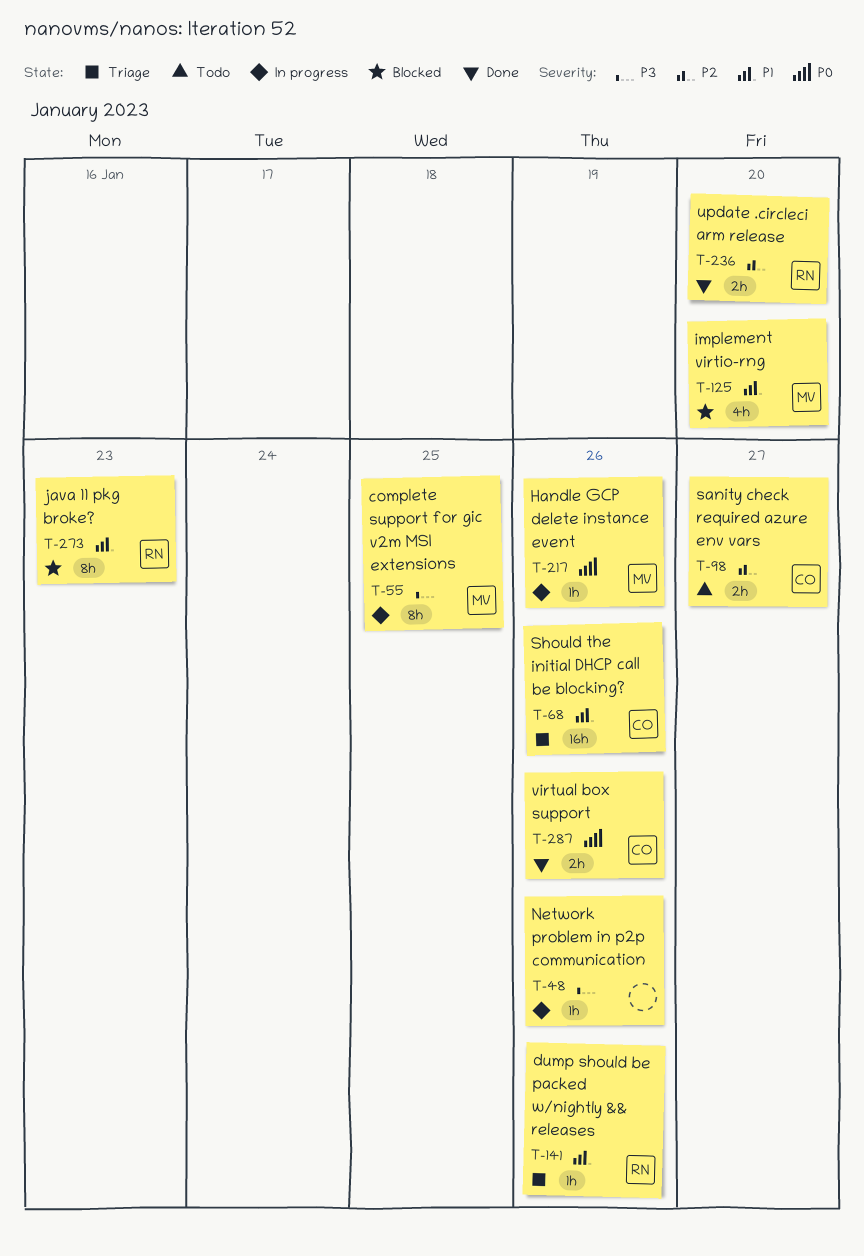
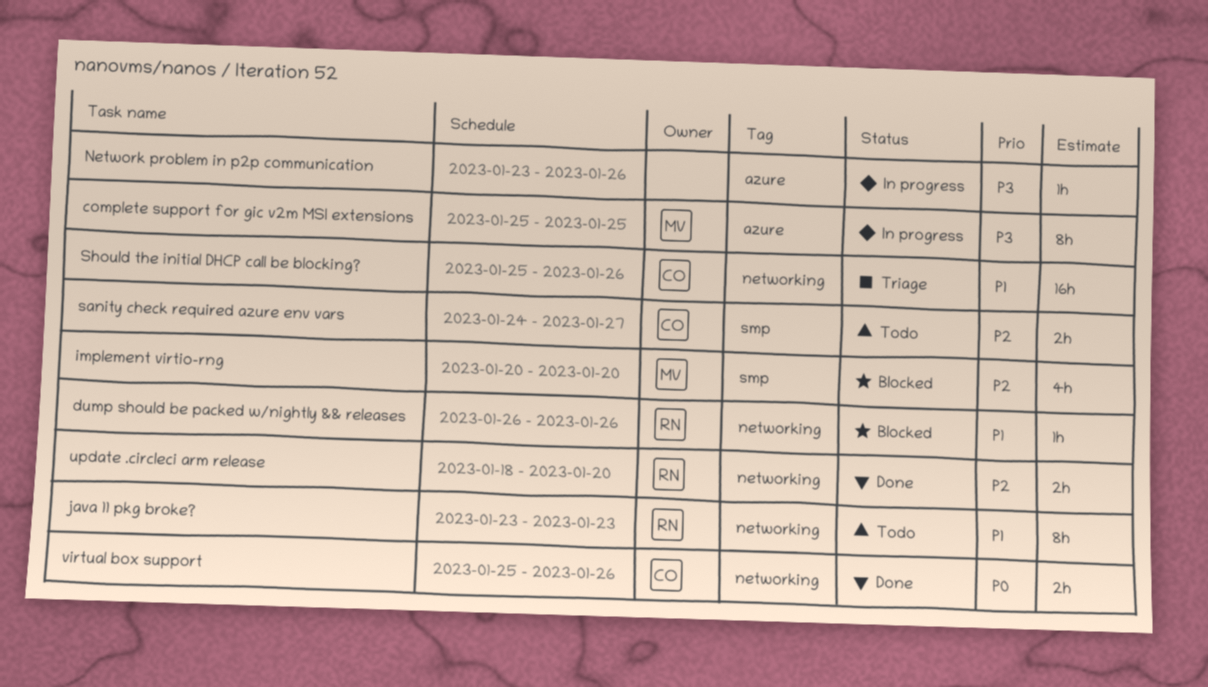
dump should be packed w/nightly && releases, status: Triage -> Blocked
Handle GCP delete instance event: present -> none
implement virtio-rng, priority: P1 -> P2
java 11 pkg broke?, status: Blocked -> Todo

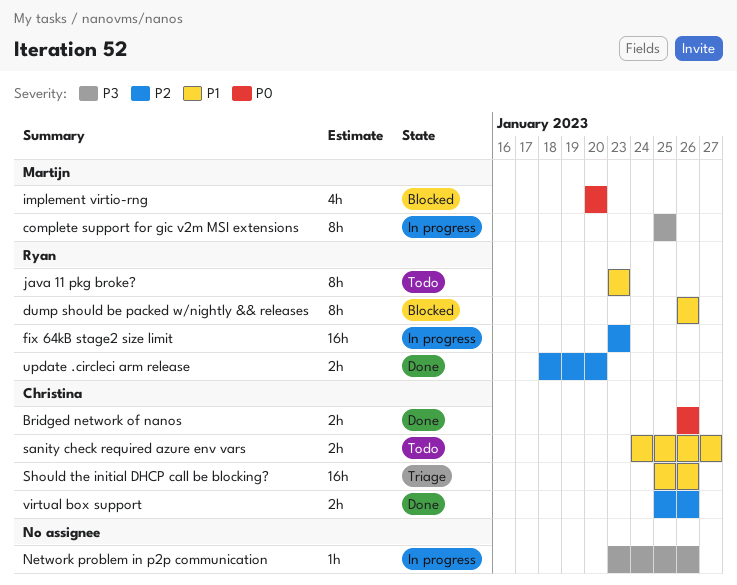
Bridged network of nanos: none -> present
dump should be packed w/nightly && releases, estimate: 1h -> 8h
fix 64kB stage2 size limit: none -> present
implement virtio-rng, priority: P2 -> P0
sanity check required azure env vars, priority: P2 -> P1
virtual box support, priority: P0 -> P2

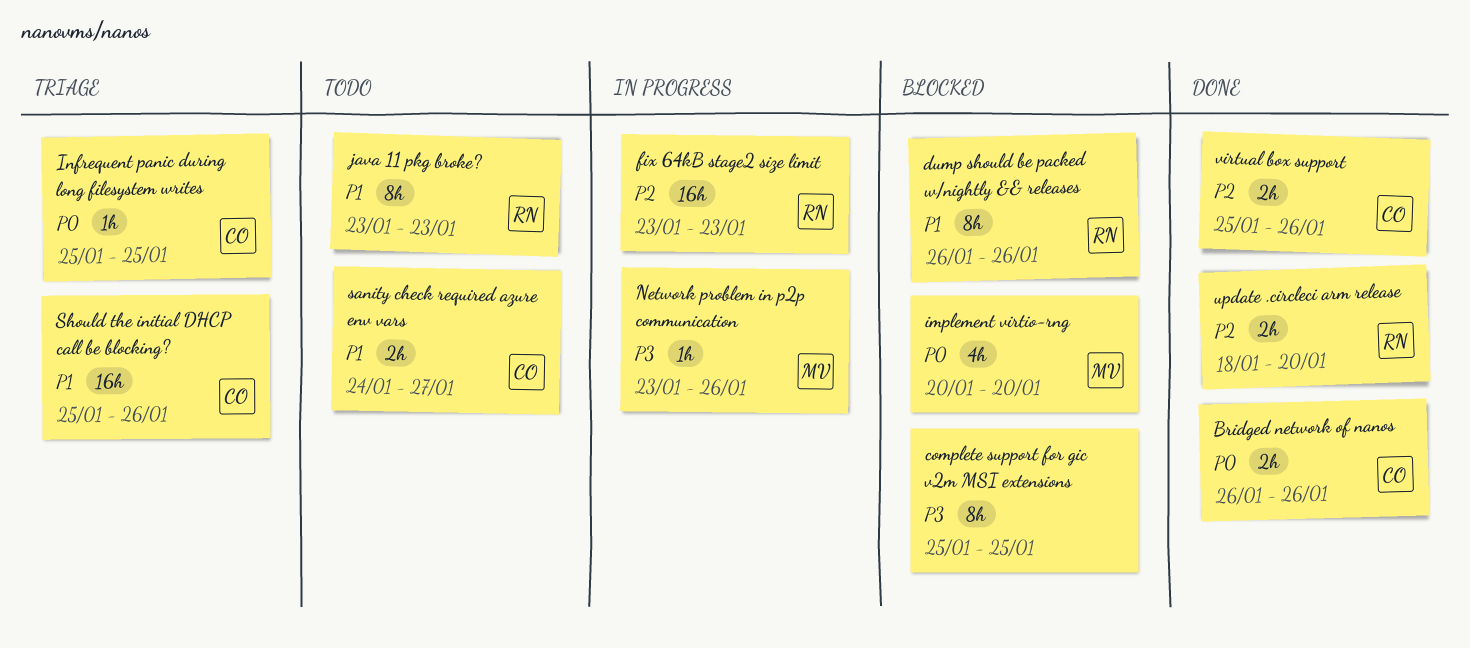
complete support for gic v2m MSI extensions, status: In progress -> Blocked
complete support for gic v2m MSI extensions, owner: Martijn -> none
Infrequent panic during long filesystem writes: none -> present
Network problem in p2p communication, owner: none -> Martijn

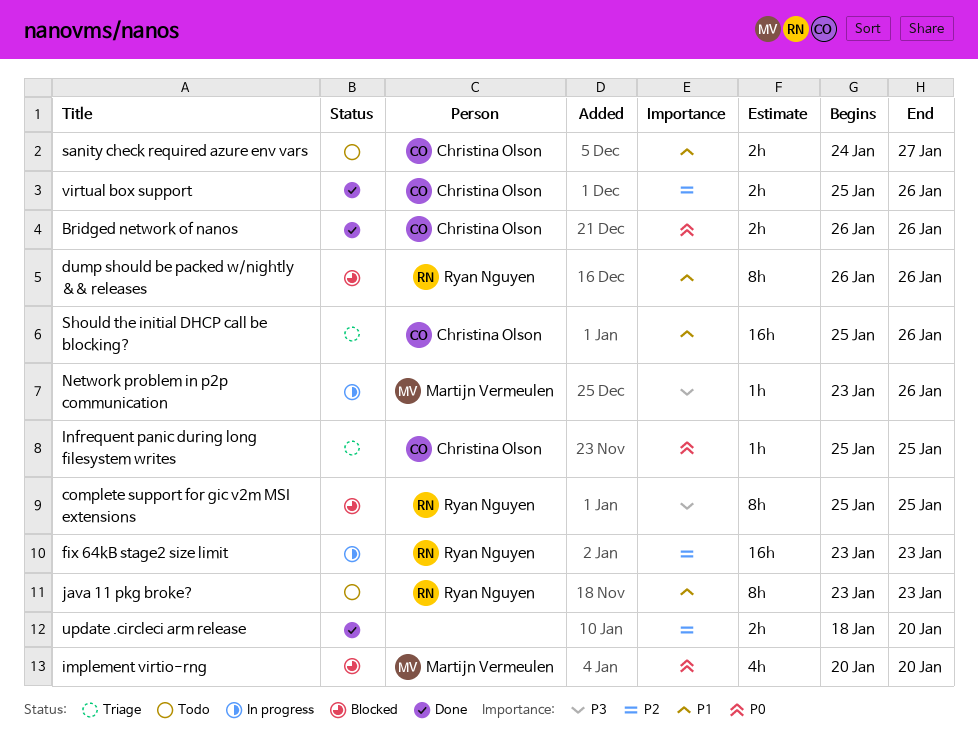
complete support for gic v2m MSI extensions, owner: none -> Ryan Nguyen
update .circleci arm release, owner: Ryan Nguyen -> none

